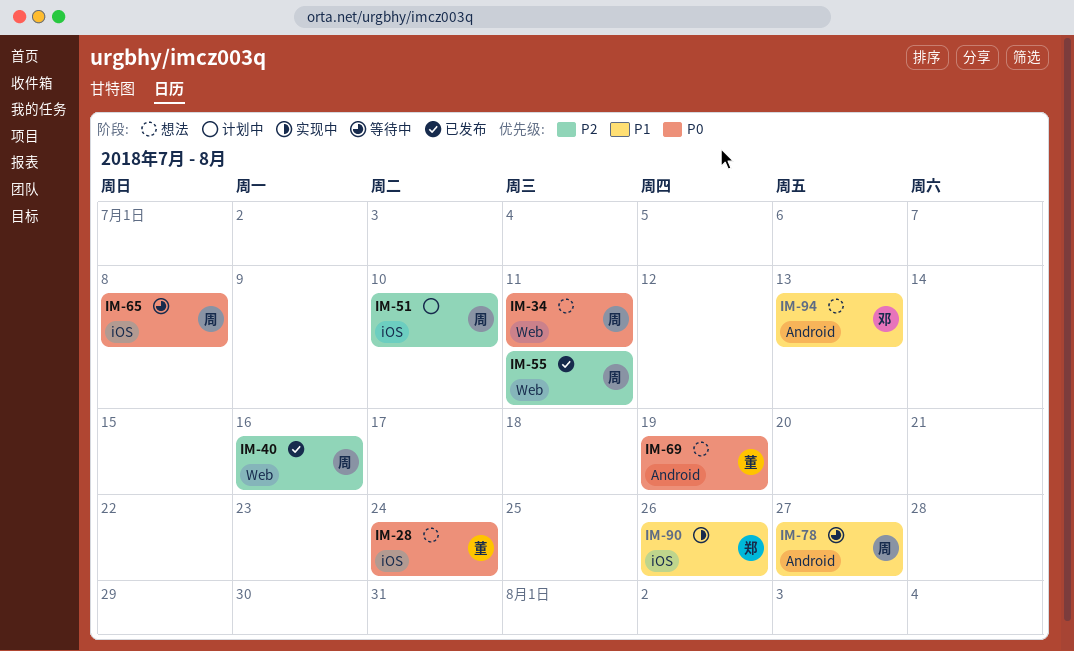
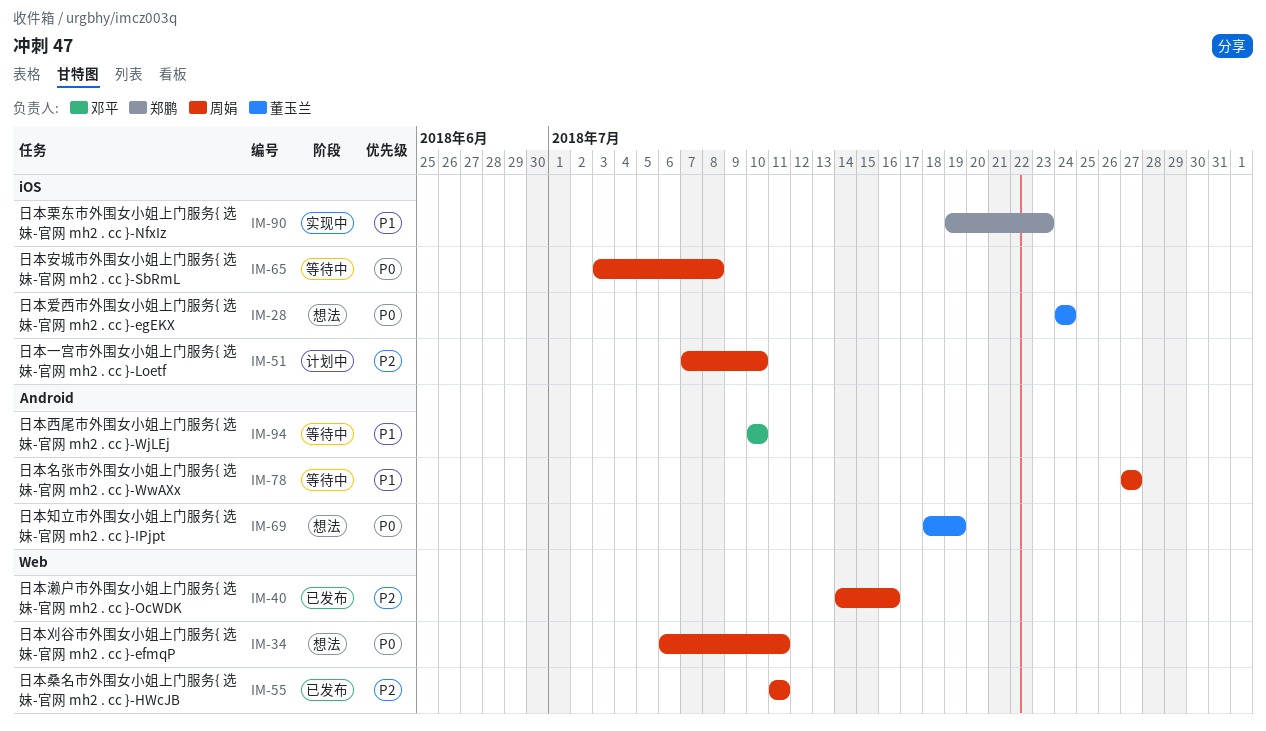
IM-90, due: Jul 26 -> Jul 23
IM-94, status: 想法 -> 等待中
IM-94, due: Jul 13 -> Jul 10

